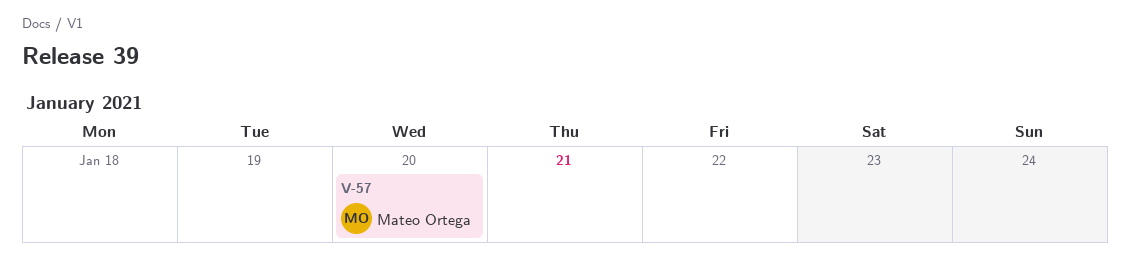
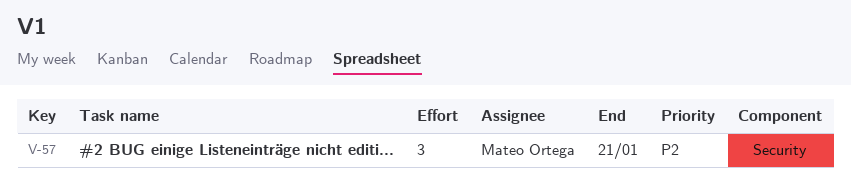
V-57, due: Jan 20 -> Jan 21

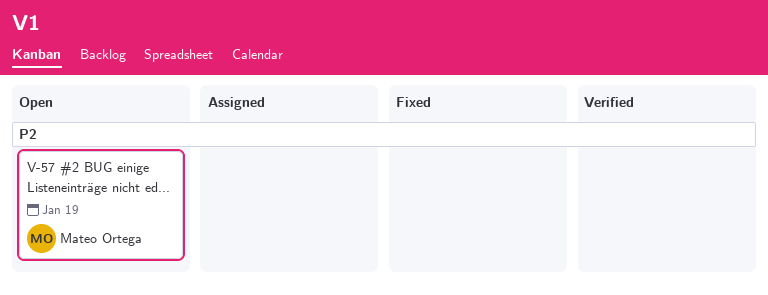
V-57, due: Jan 21 -> Jan 19

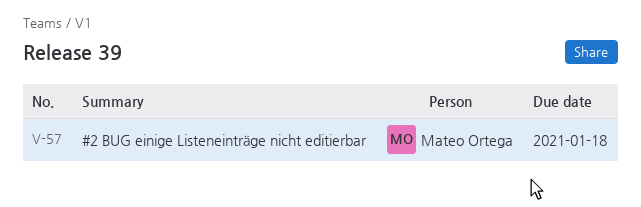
V-57, due: Jan 19 -> Jan 18

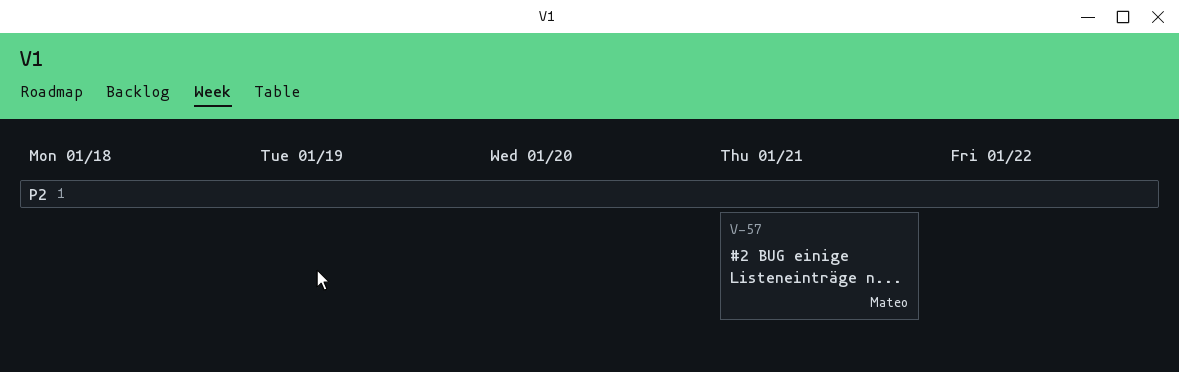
V-57, due: Jan 18 -> Jan 21

